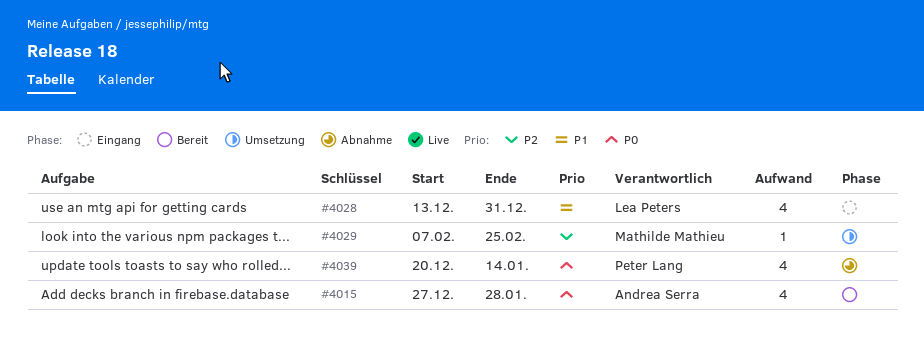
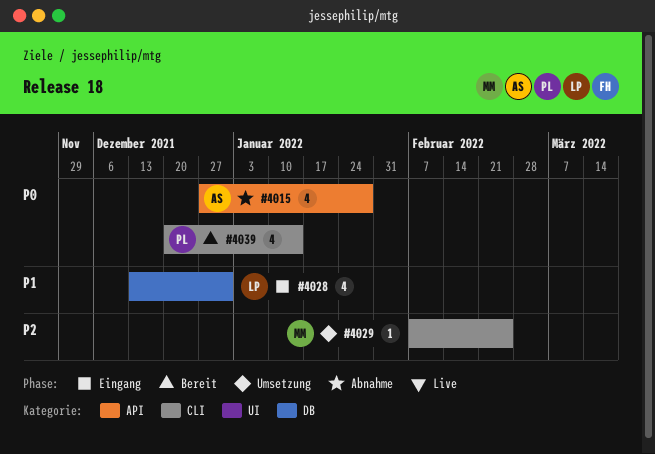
#4015, status: Bereit -> Abnahme
#4039, status: Abnahme -> Bereit

